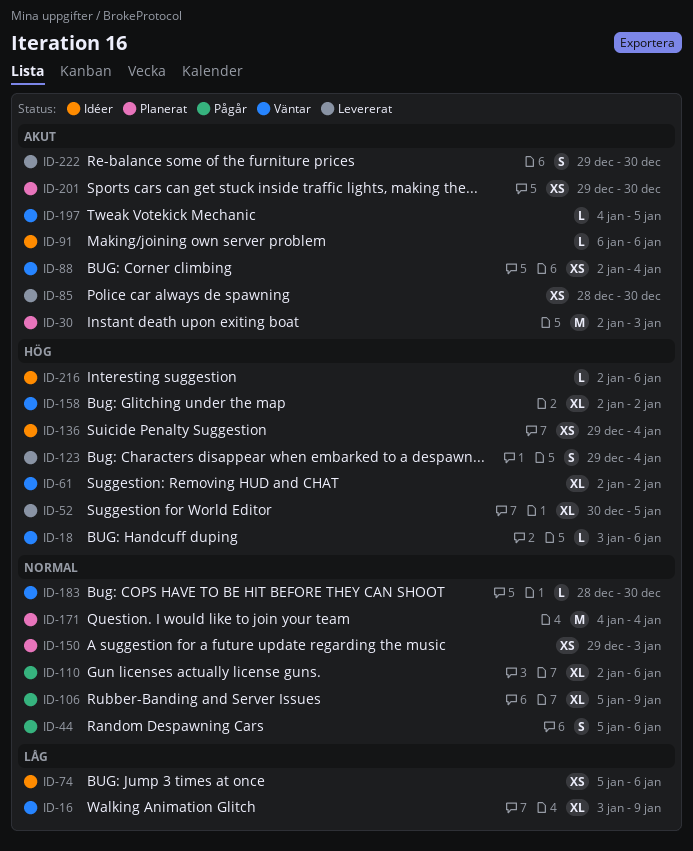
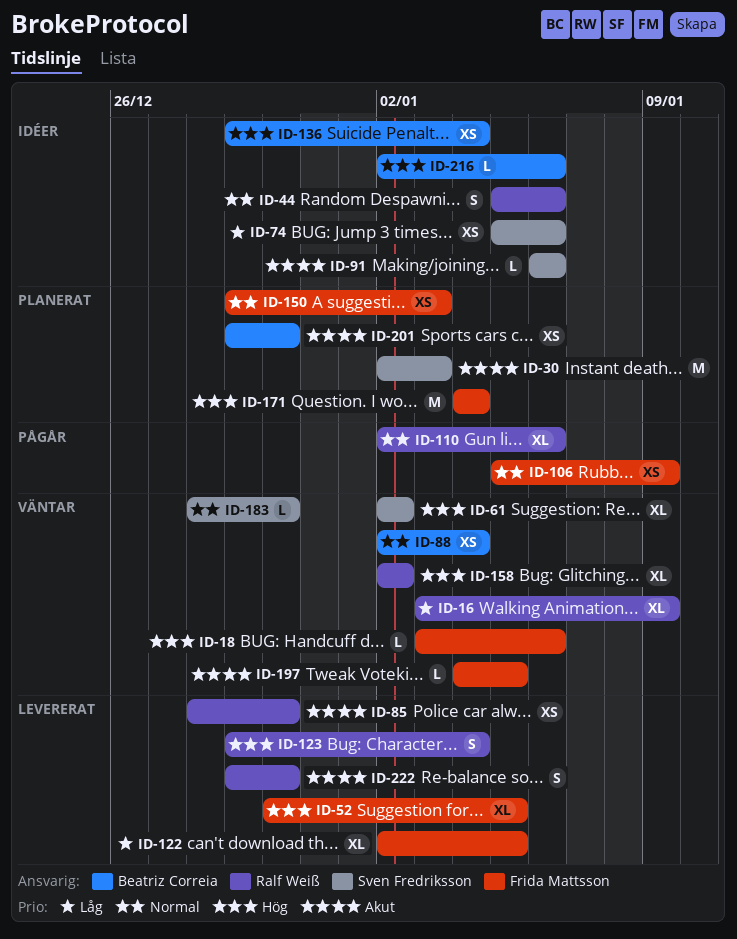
ID-44, status: Pågår -> Idéer
ID-88, priority: Akut -> Normal
ID-106, estimate: XL -> XS
ID-122: none -> present
ID-171, priority: Normal -> Hög

